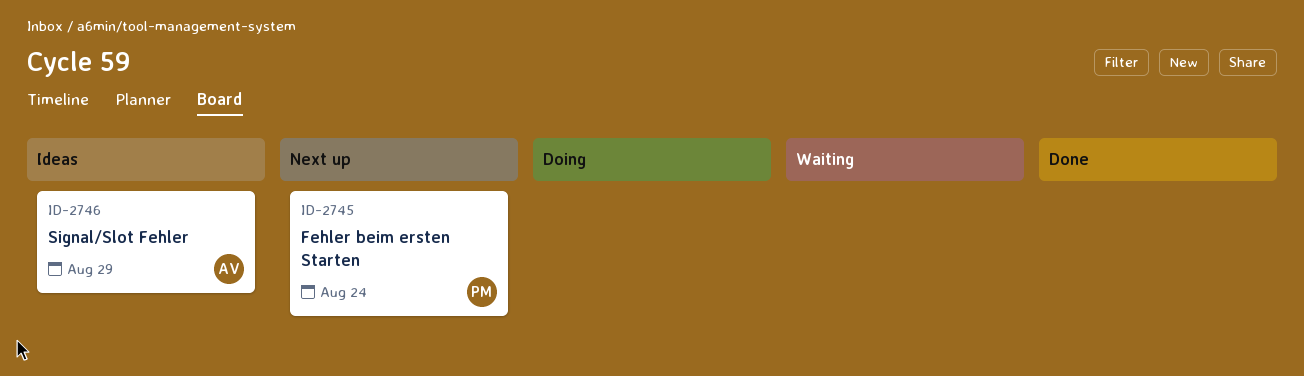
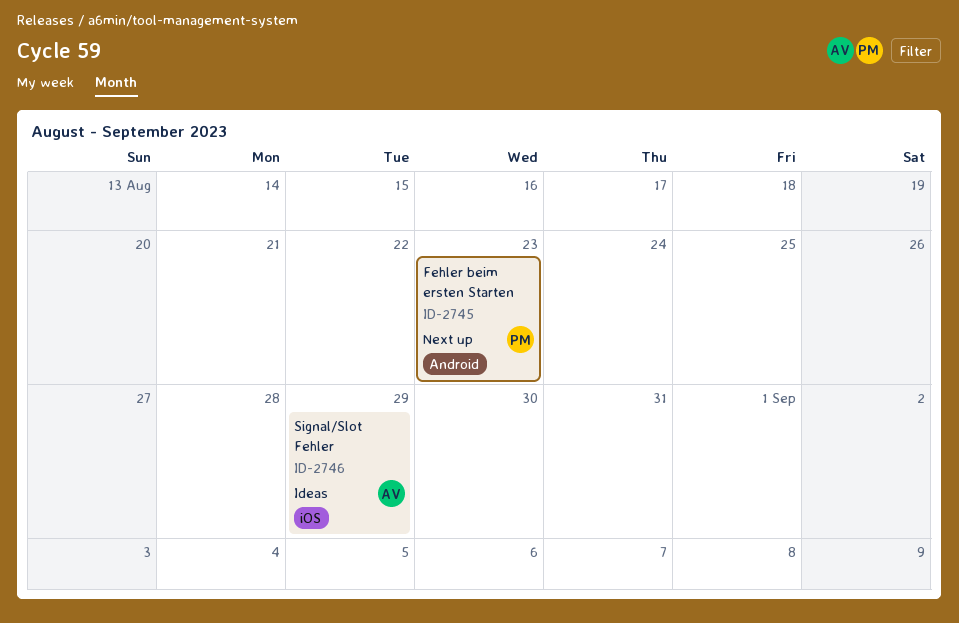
ID-2745, due: Aug 24 -> Aug 23

